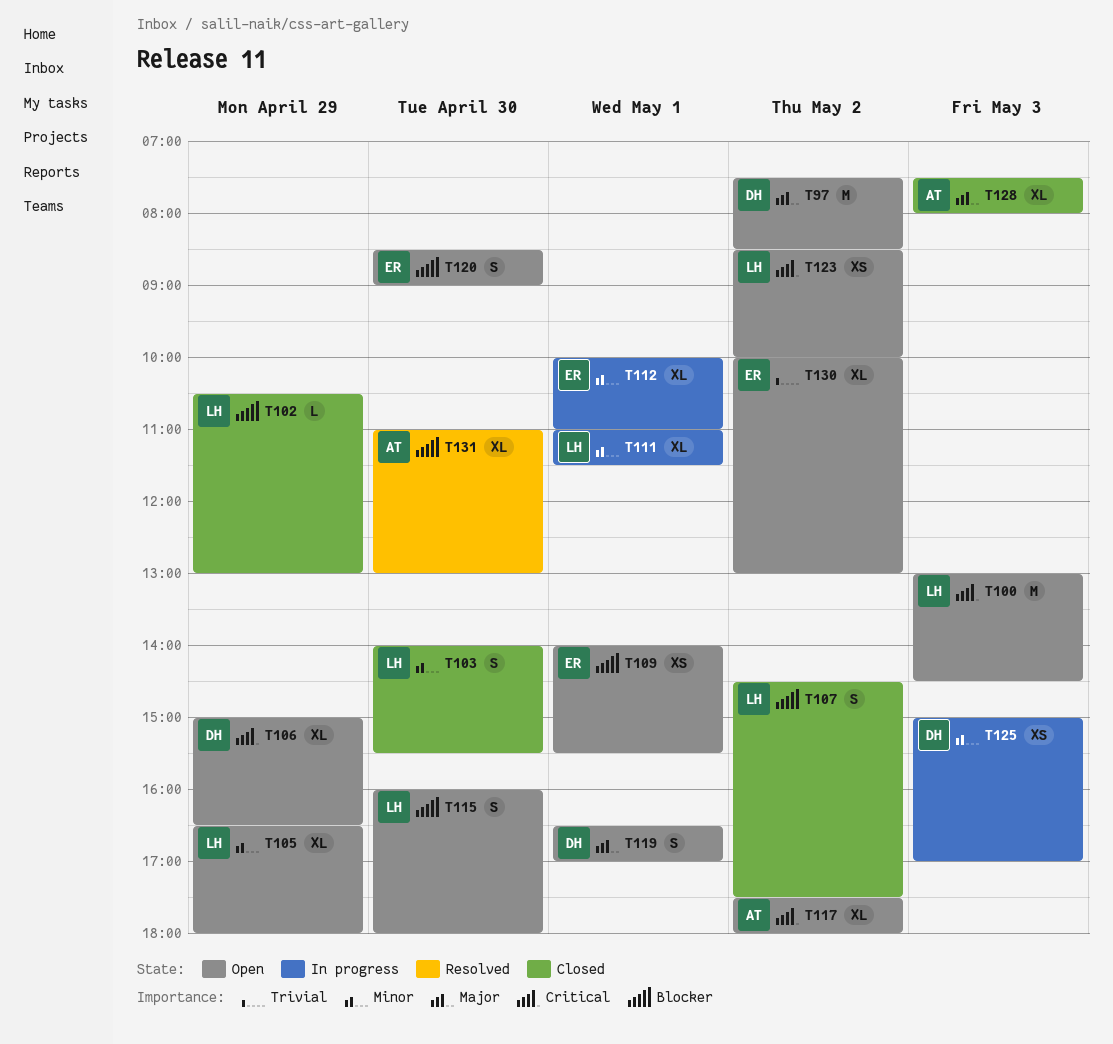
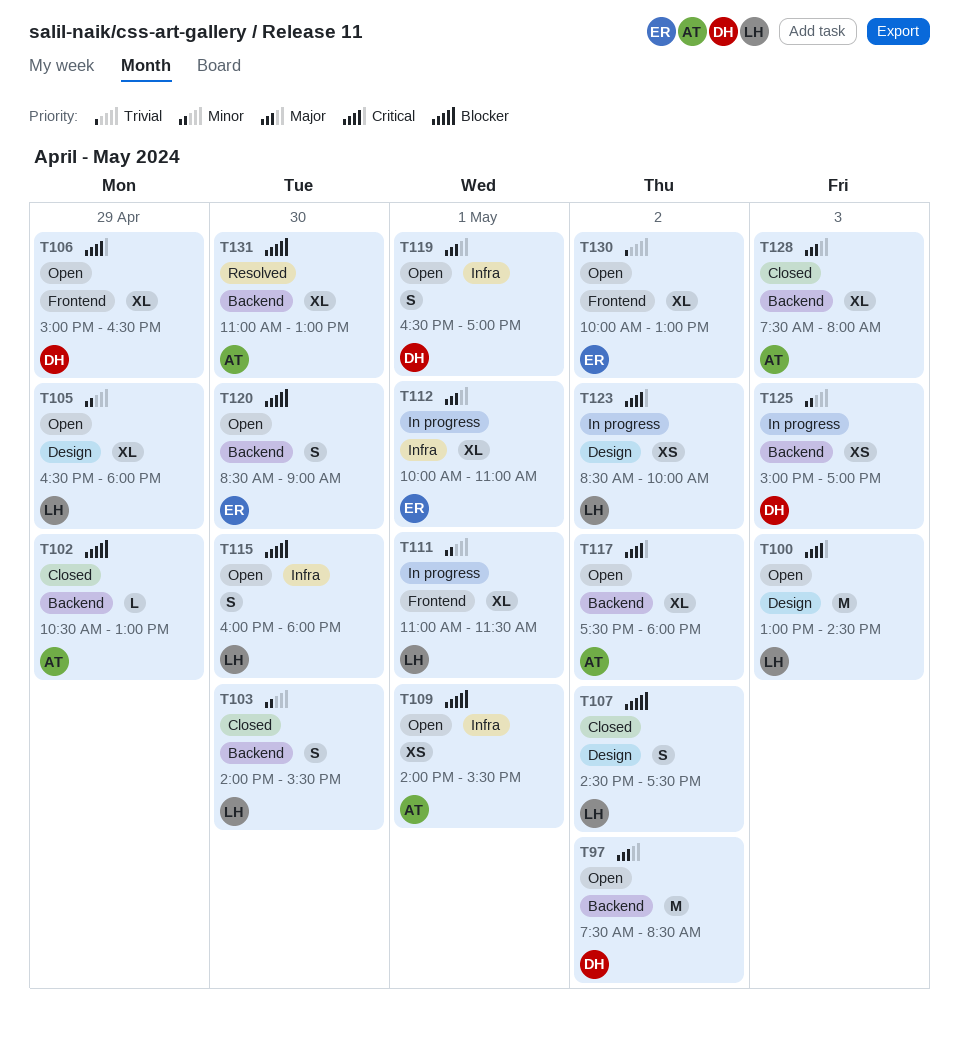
T102, owner: LH -> AT
T109, owner: ER -> AT
T112, priority: Minor -> Major
T123, status: Open -> In progress

